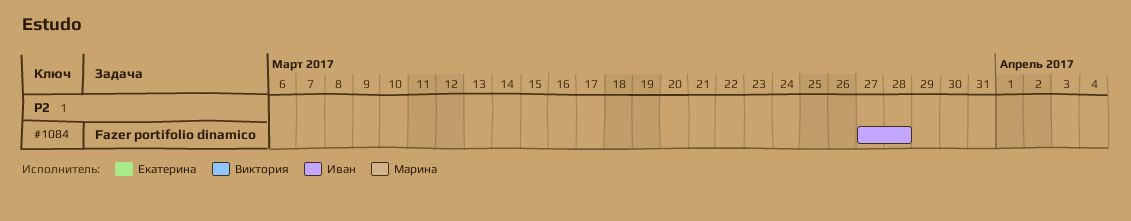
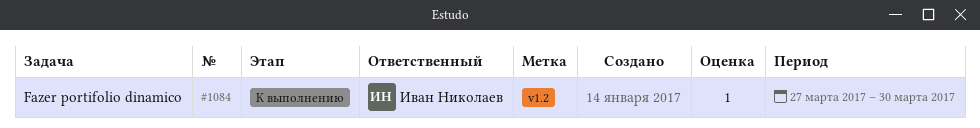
#1084, due: Mar 28 -> Mar 30

